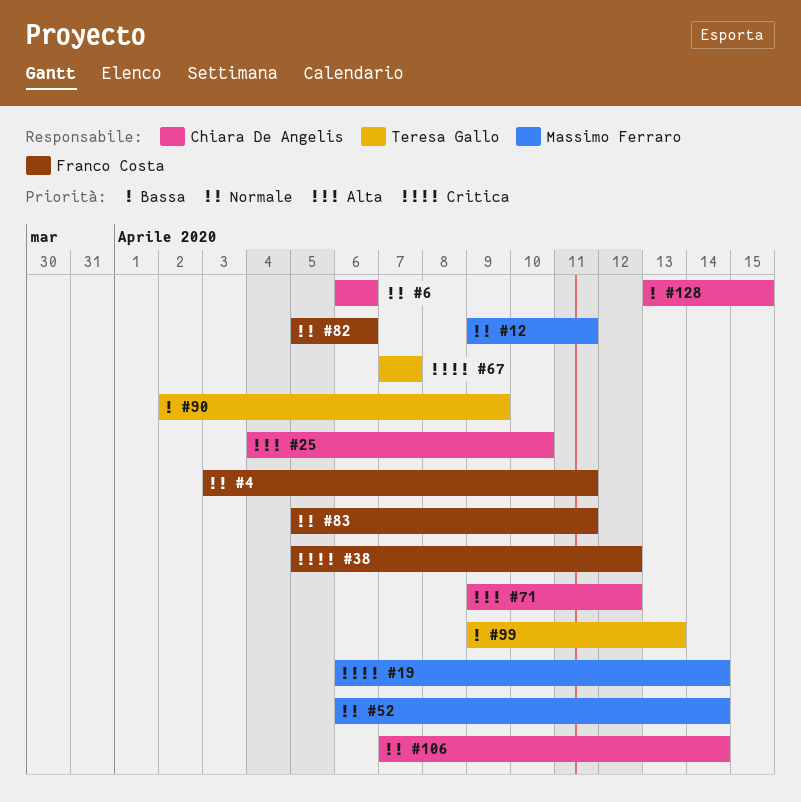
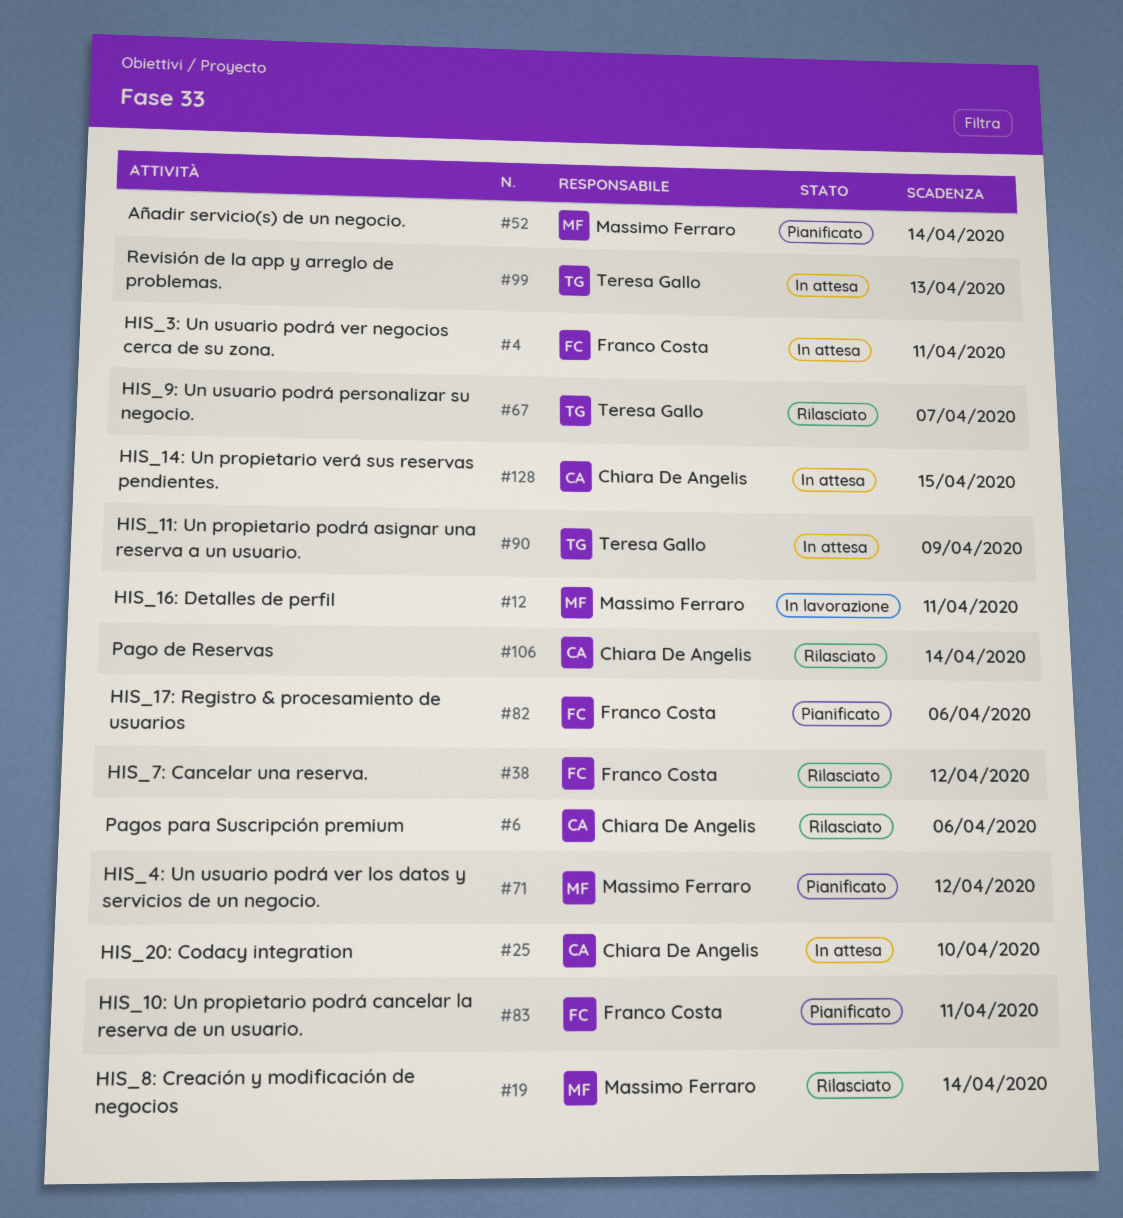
#71, owner: Chiara De Angelis -> Massimo Ferraro

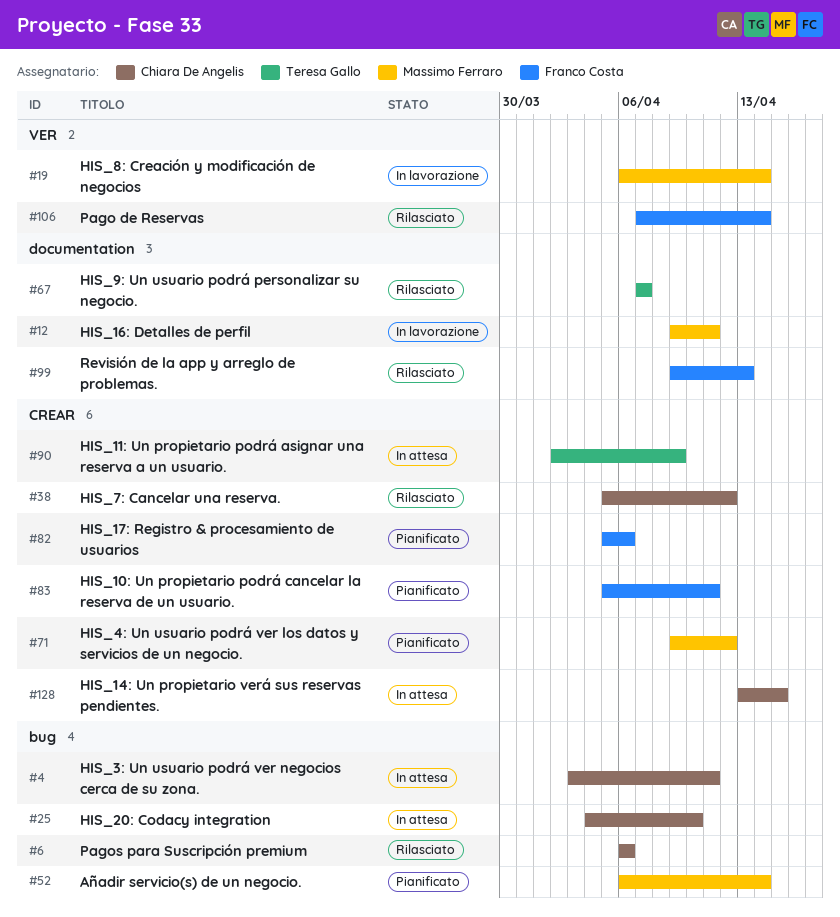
#4, owner: Franco Costa -> Chiara De Angelis
#19, status: Rilasciato -> In lavorazione
#38, owner: Franco Costa -> Chiara De Angelis
#99, status: In attesa -> Rilasciato
#99, owner: Teresa Gallo -> Franco Costa
#106, owner: Chiara De Angelis -> Franco Costa

